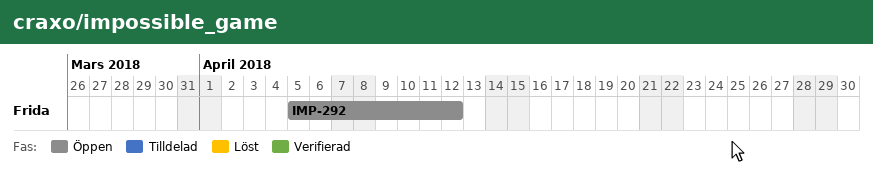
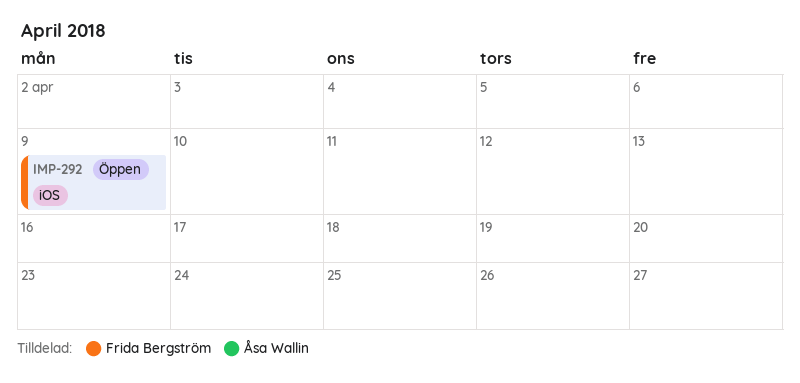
IMP-292, due: Apr 12 -> Apr 9

